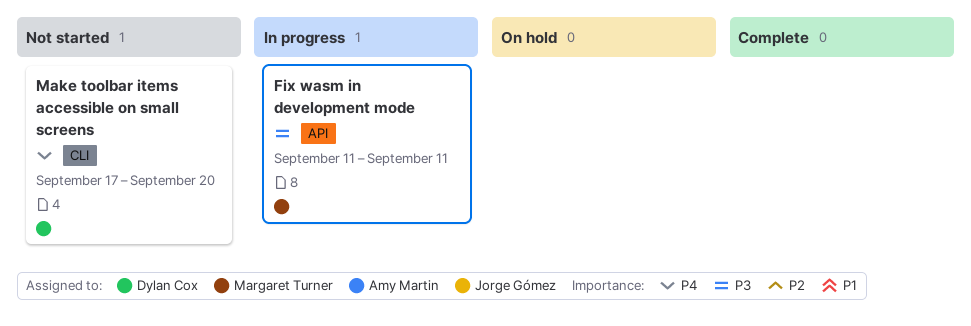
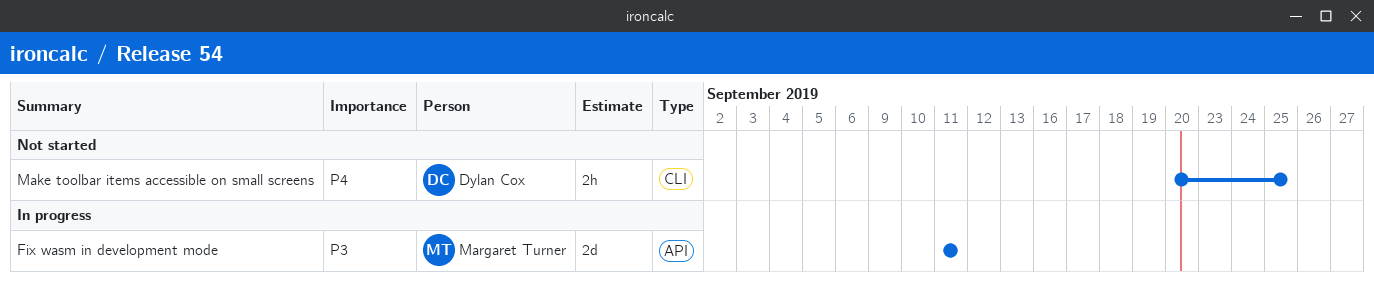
Make toolbar items accessible on small screens, start: Sep 17 -> Sep 20
Make toolbar items accessible on small screens, due: Sep 20 -> Sep 25

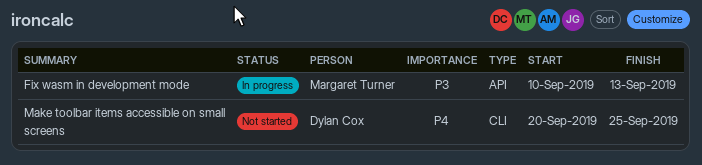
Fix wasm in development mode, start: Sep 11 -> Sep 10
Fix wasm in development mode, due: Sep 11 -> Sep 13

